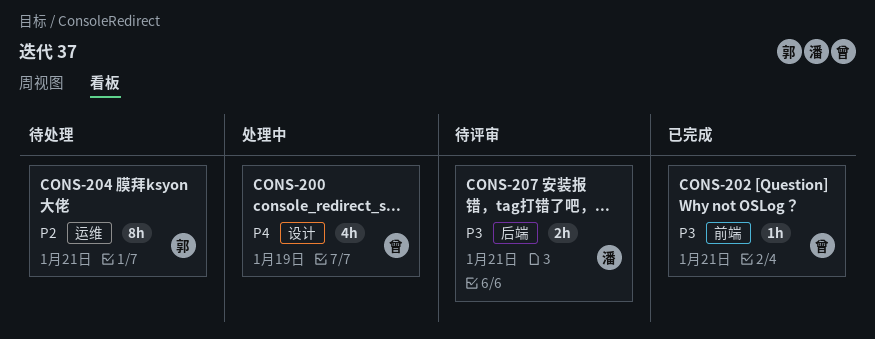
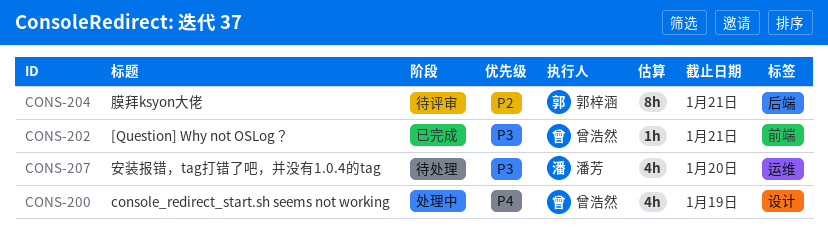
CONS-204, status: 待处理 -> 待评审
CONS-204, label: 运维 -> 后端
CONS-207, status: 待评审 -> 待处理
CONS-207, label: 后端 -> 运维
CONS-207, estimate: 2h -> 4h
CONS-207, due: Jan 21 -> Jan 20

